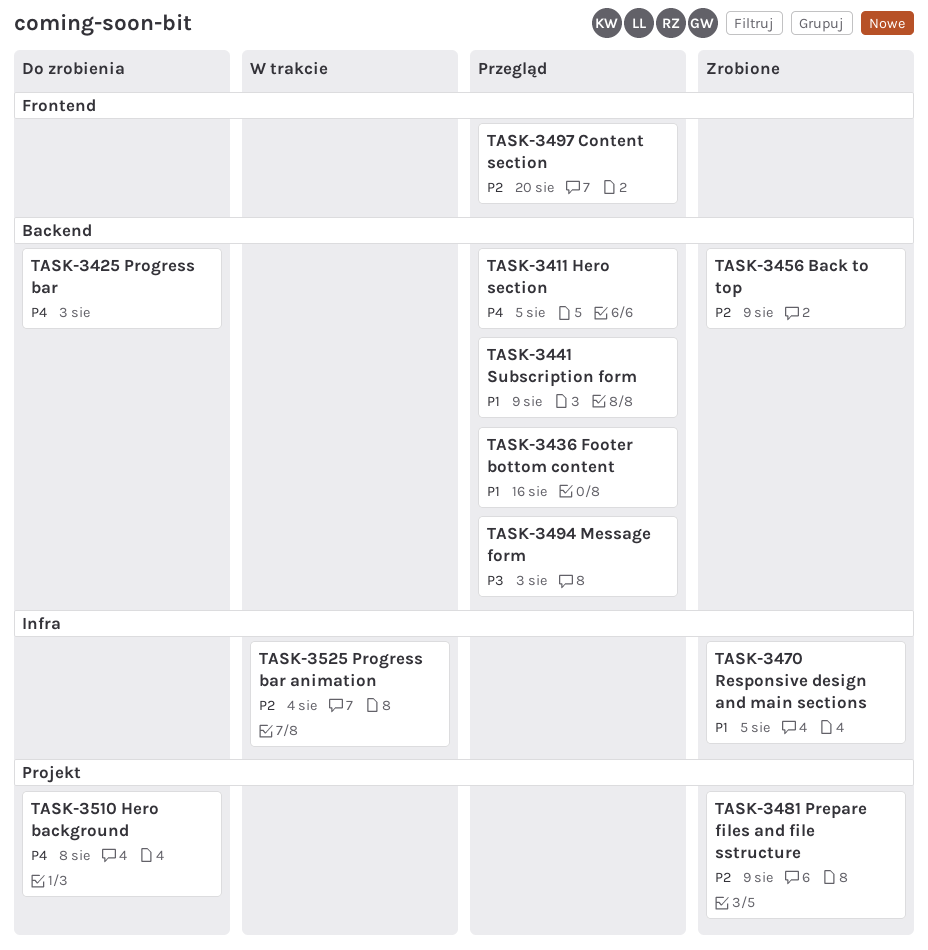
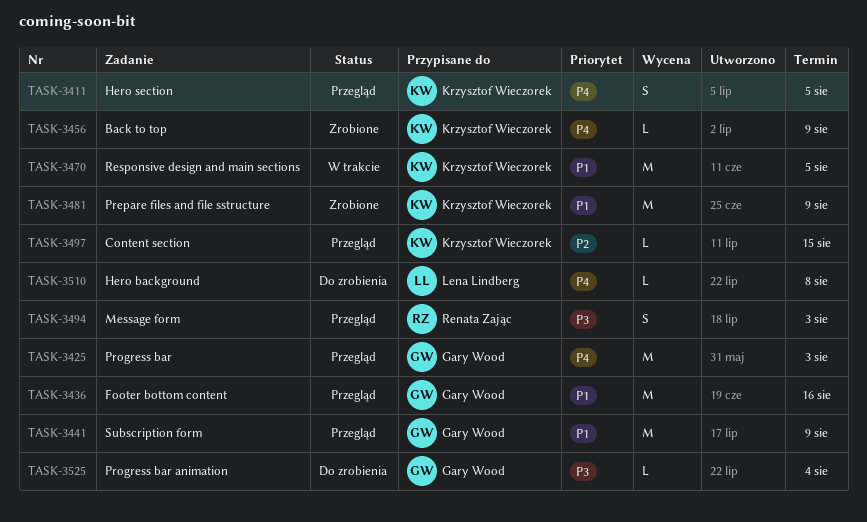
TASK-3425, status: Do zrobienia -> Przegląd
TASK-3456, priority: P2 -> P4
TASK-3470, status: Zrobione -> W trakcie
TASK-3481, priority: P2 -> P1
TASK-3497, due: Aug 20 -> Aug 15
TASK-3525, status: W trakcie -> Do zrobienia
TASK-3525, priority: P2 -> P3

